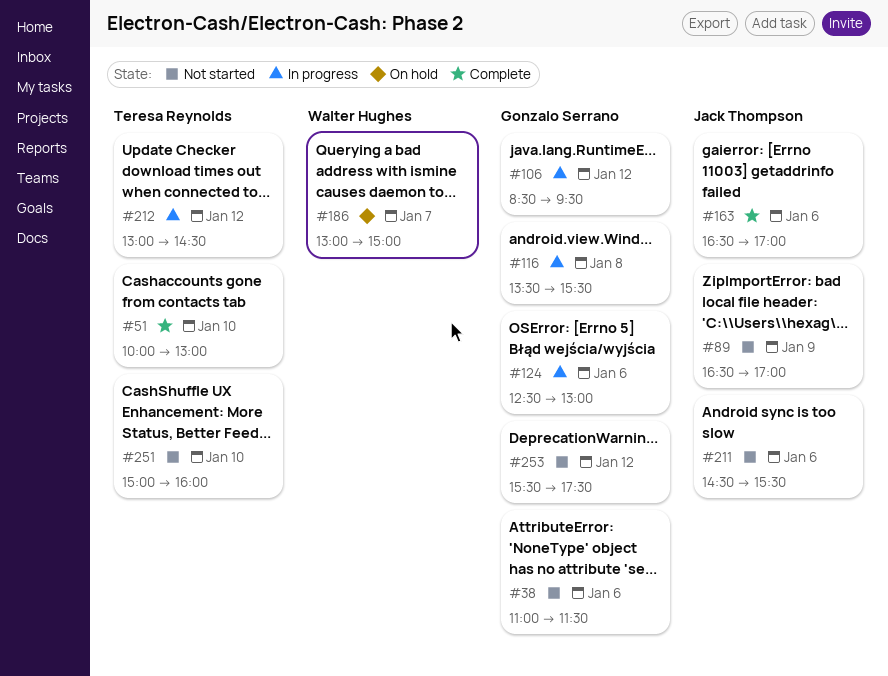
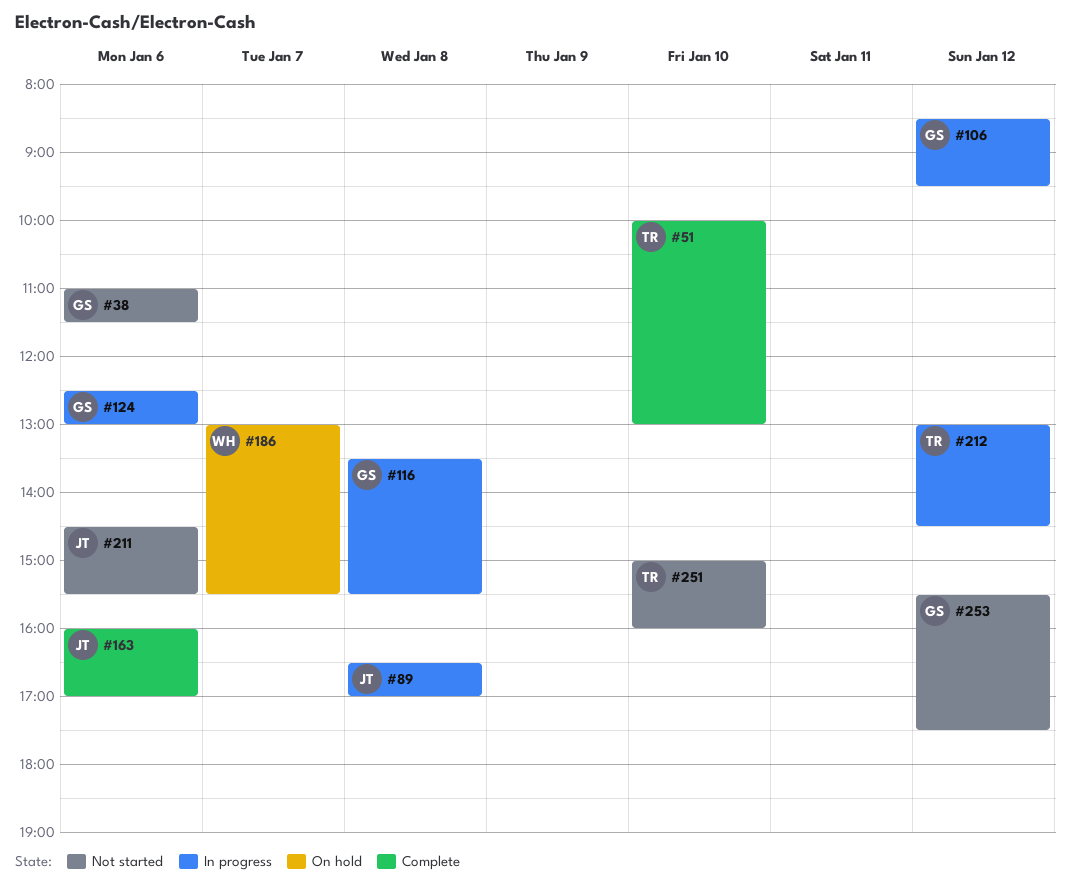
#89, status: Not started -> In progress
#89, day: Jan 9 -> Jan 8
#163, begins: 16:30 -> 16:00
#186, ends: 15:00 -> 15:30

